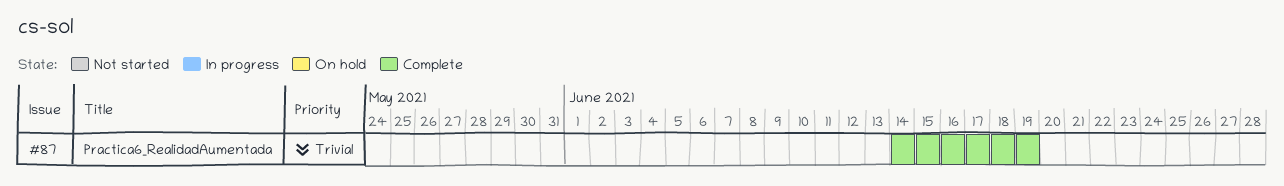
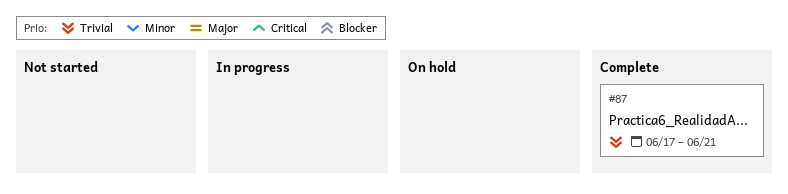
#87, start: Jun 14 -> Jun 17
#87, due: Jun 19 -> Jun 21

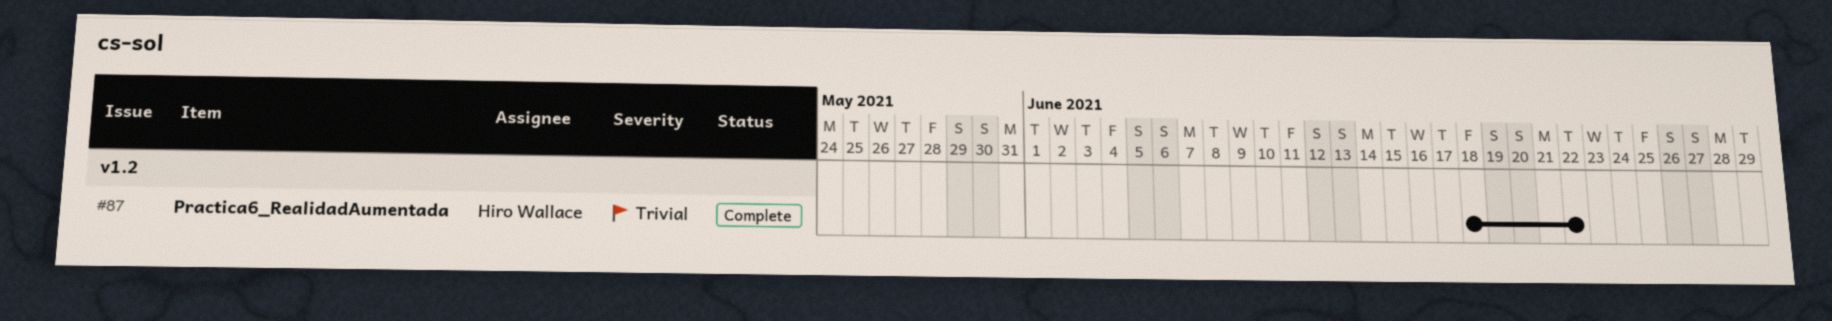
#87, start: Jun 17 -> Jun 18
#87, due: Jun 21 -> Jun 22

